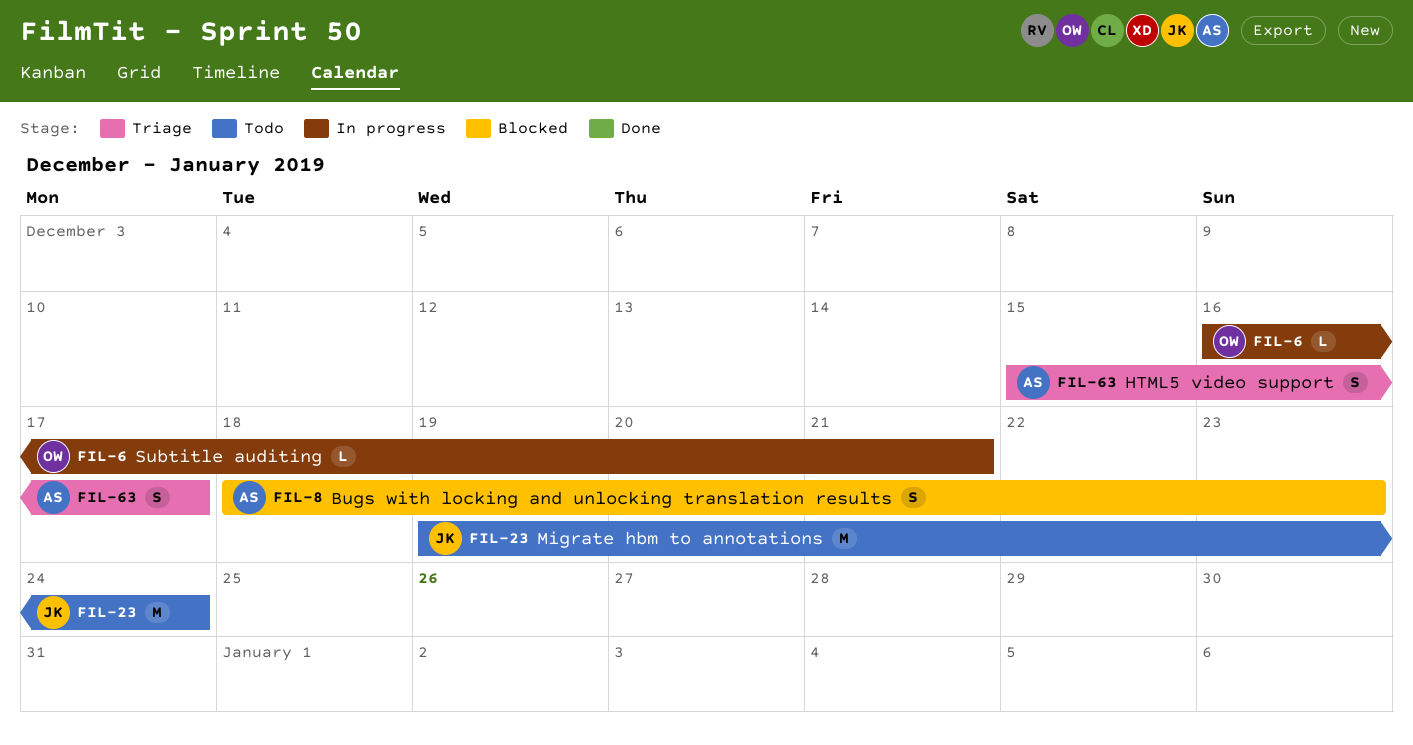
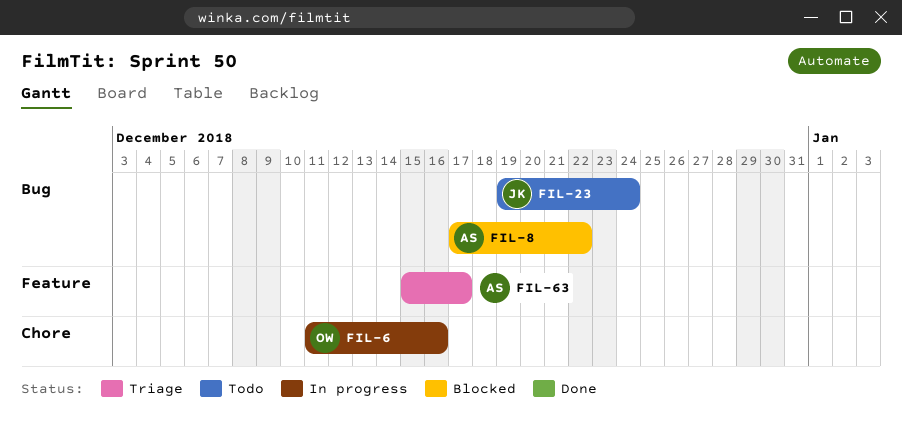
FIL-6, start: Dec 16 -> Dec 11
FIL-6, due: Dec 21 -> Dec 16
FIL-8, start: Dec 18 -> Dec 17
FIL-8, due: Dec 23 -> Dec 22

